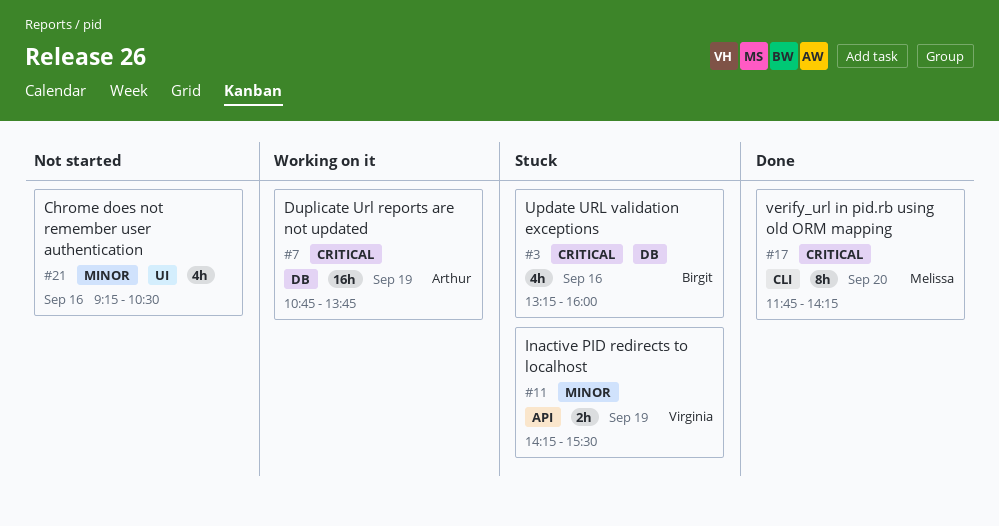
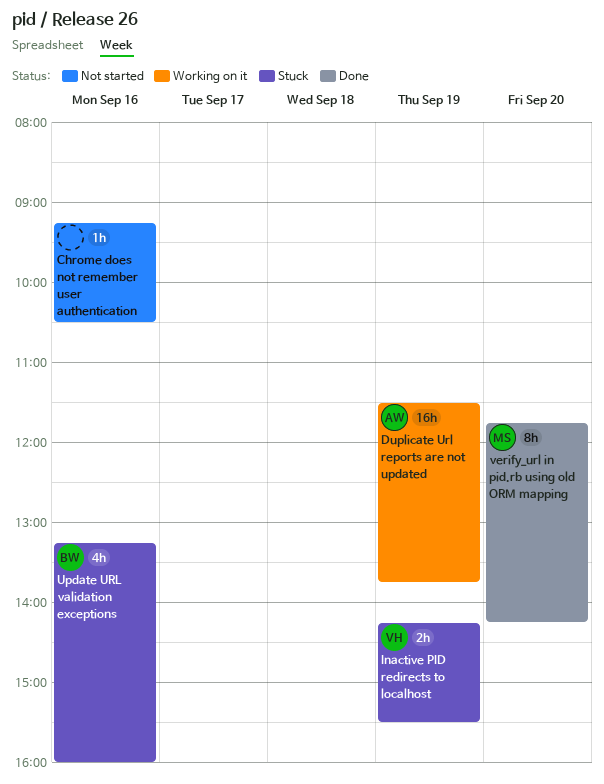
Chrome does not remember user authentication, estimate: 4h -> 1h
Duplicate Url reports are not updated, begins: 10:45 -> 11:30

